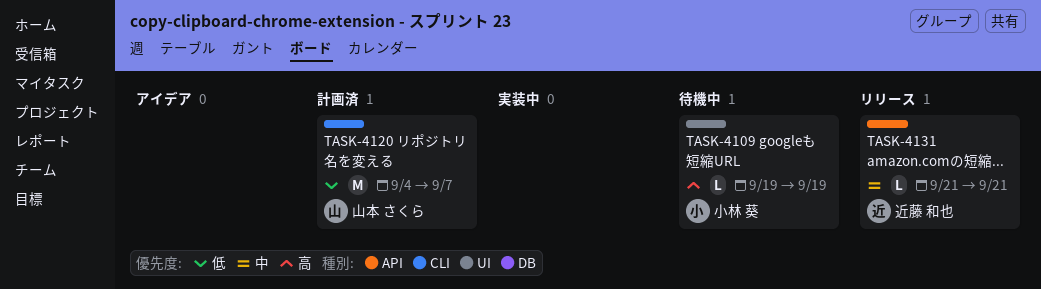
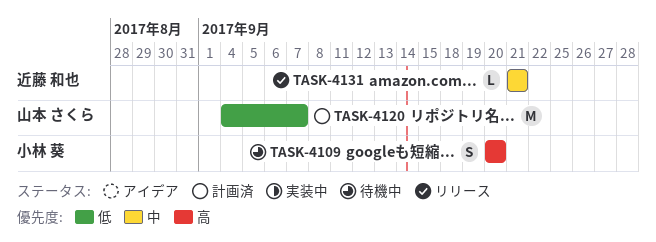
TASK-4109, estimate: L -> S
TASK-4109, start: Sep 19 -> Sep 20
TASK-4109, due: Sep 19 -> Sep 20

